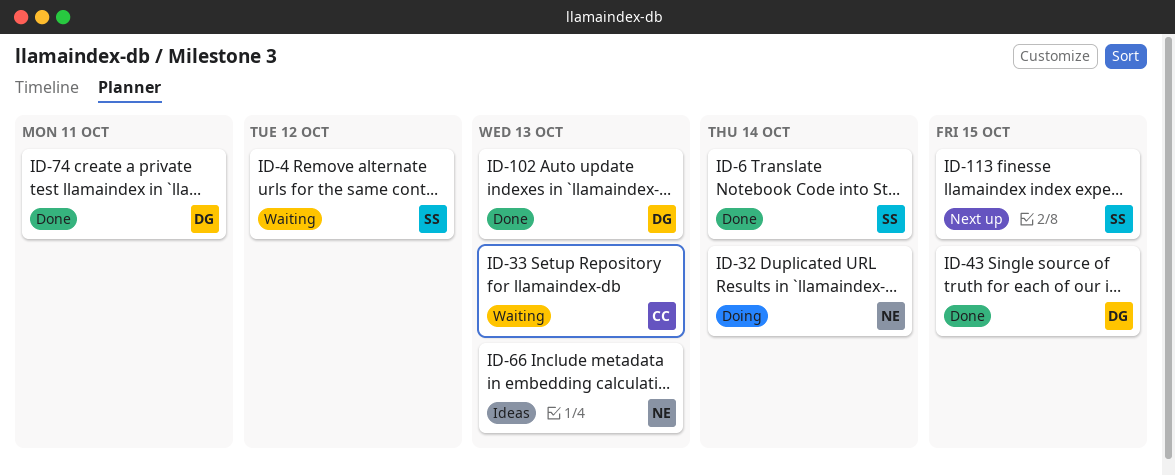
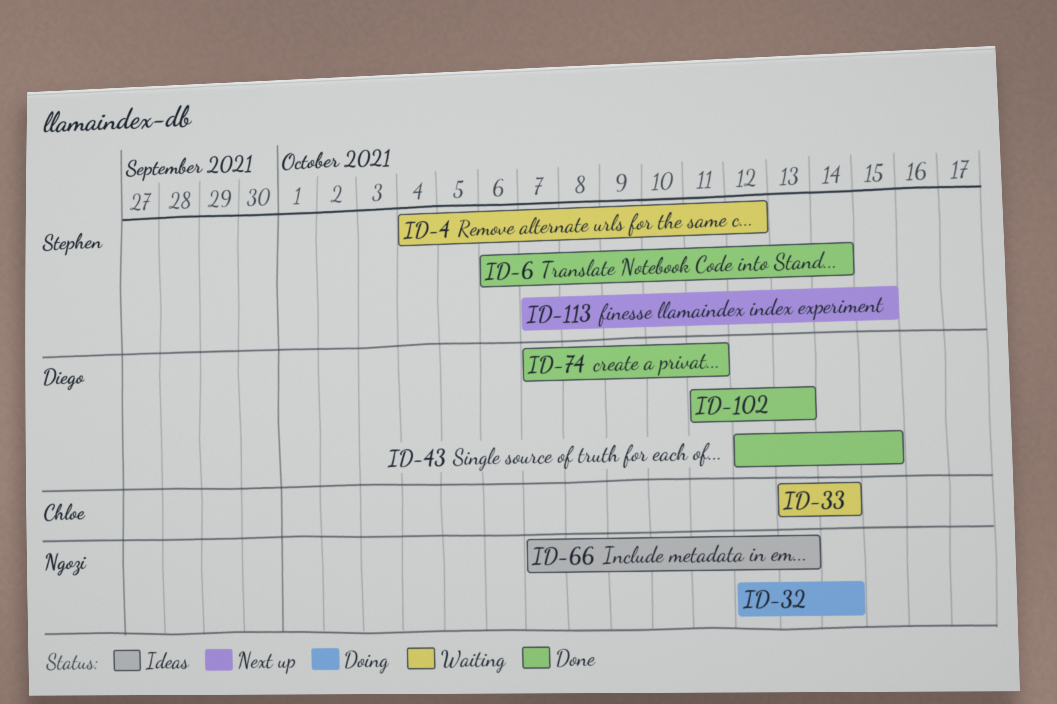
ID-33, due: Oct 13 -> Oct 14

